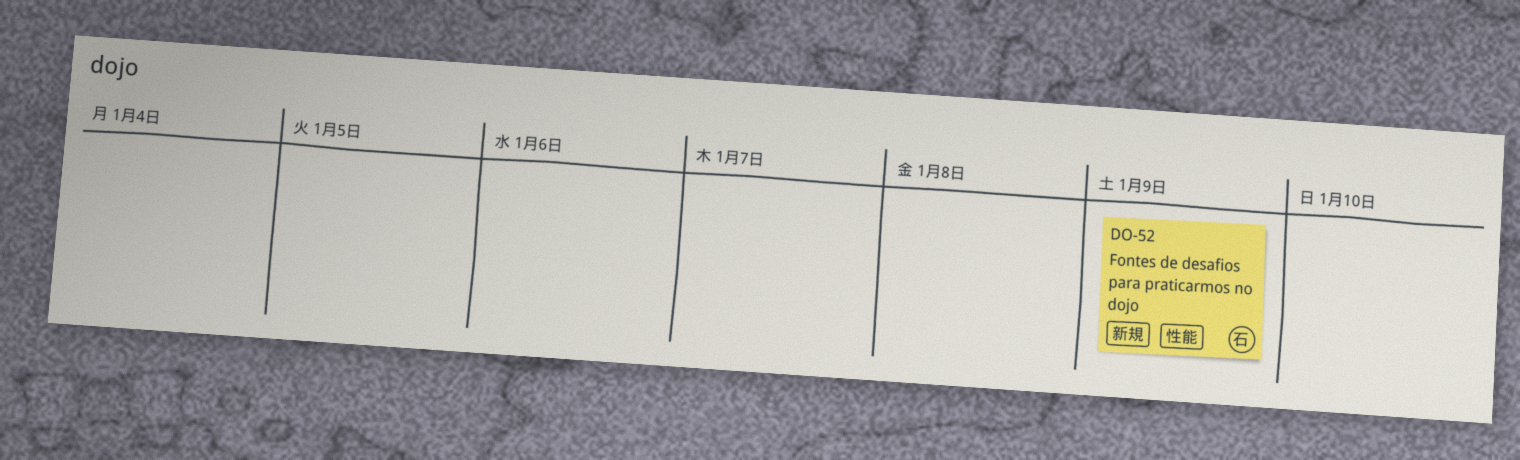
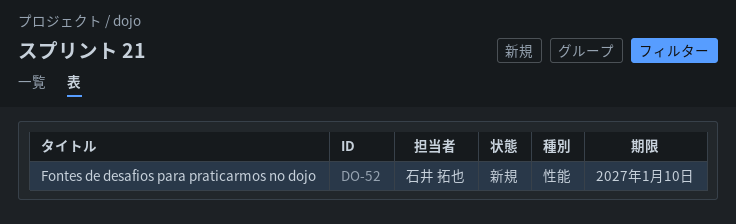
DO-52, due: Jan 9 -> Jan 10

